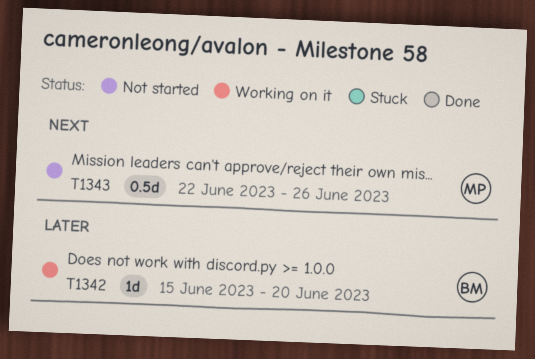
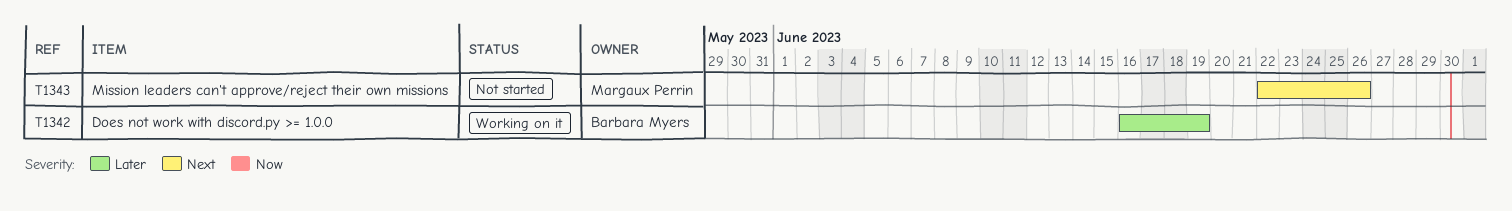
T1342, start: Jun 15 -> Jun 16
T1342, due: Jun 20 -> Jun 19

